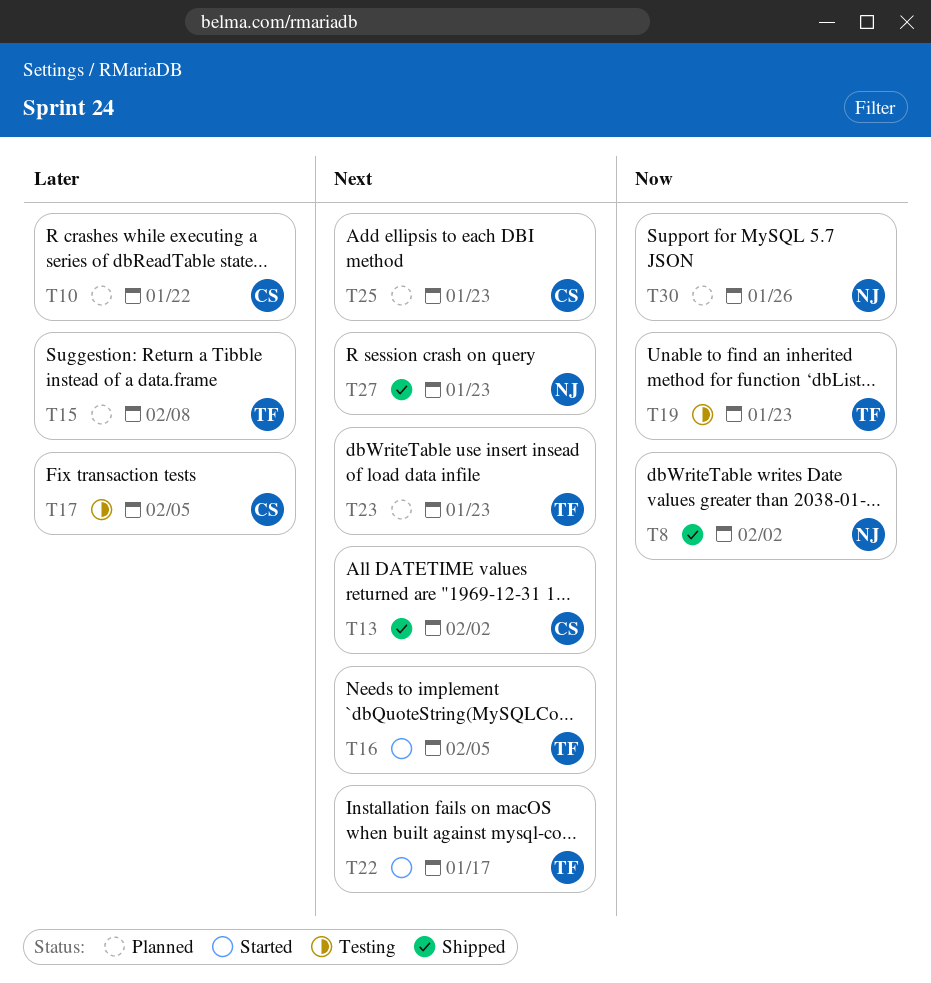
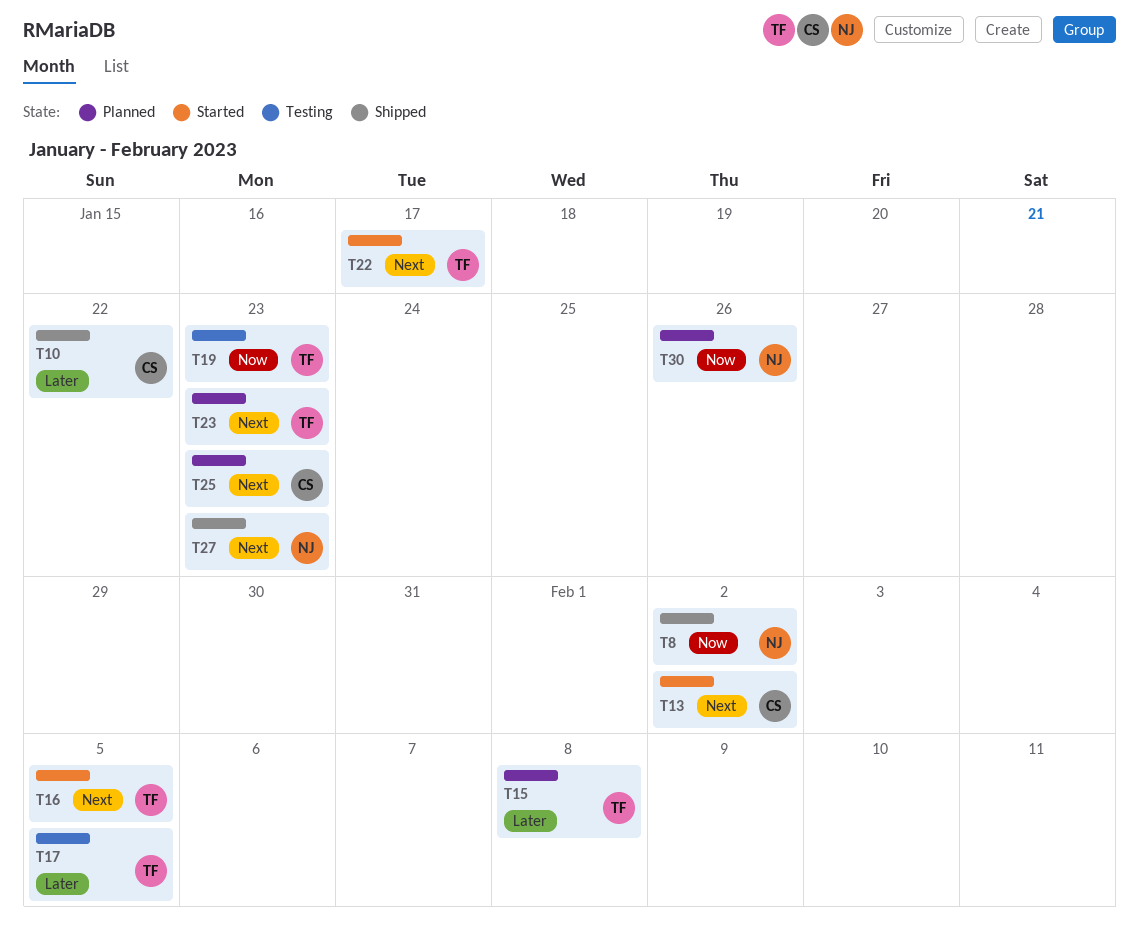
T10, status: Planned -> Shipped
T13, status: Shipped -> Started
T17, owner: CS -> TF

